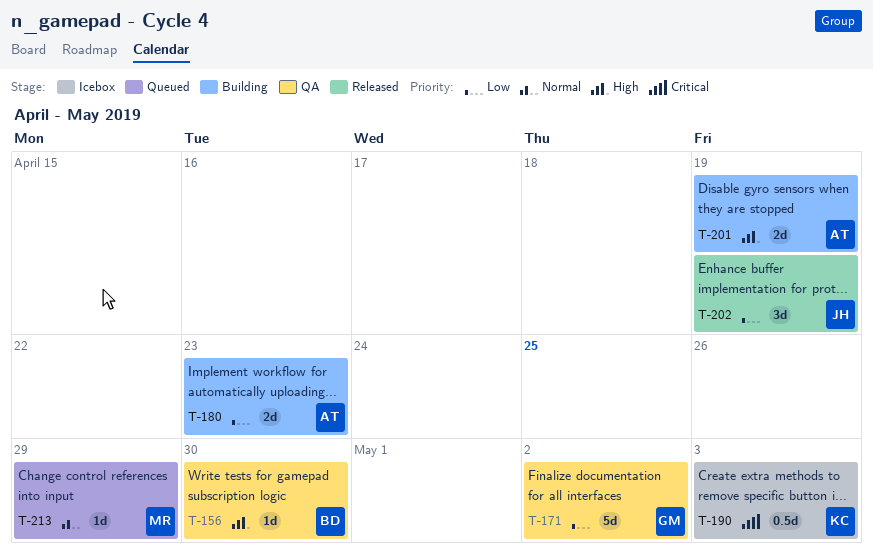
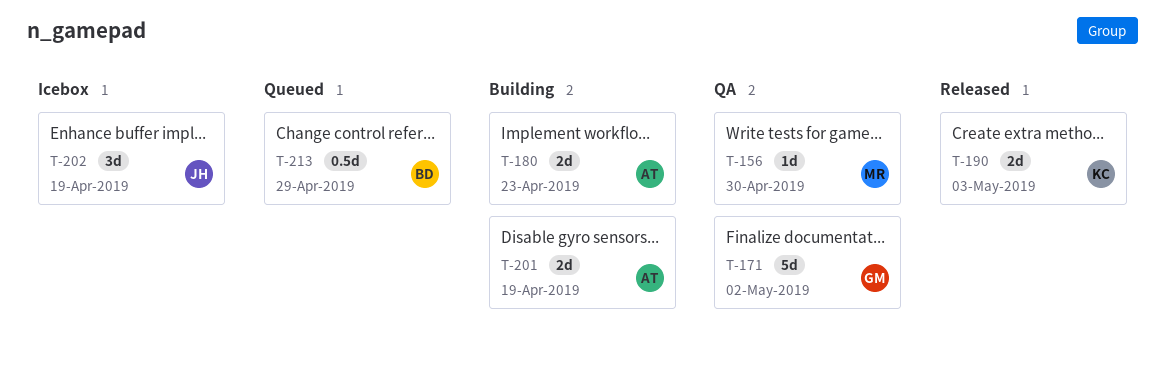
T-156, owner: BD -> MR
T-190, status: Icebox -> Released
T-190, estimate: 0.5d -> 2d
T-202, status: Released -> Icebox
T-213, owner: MR -> BD
T-213, estimate: 1d -> 0.5d

